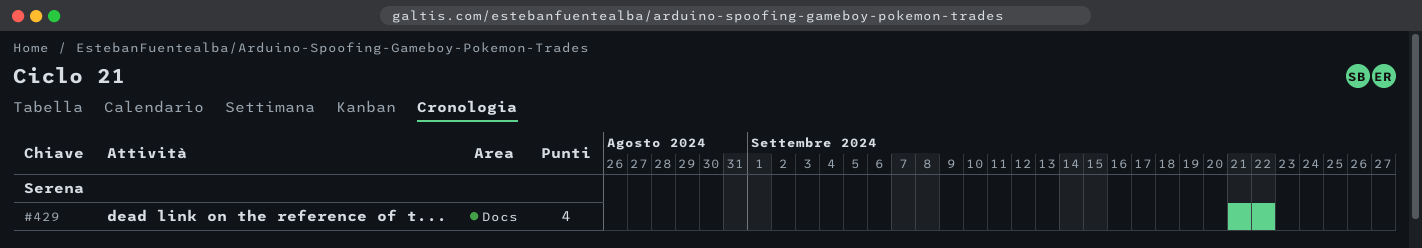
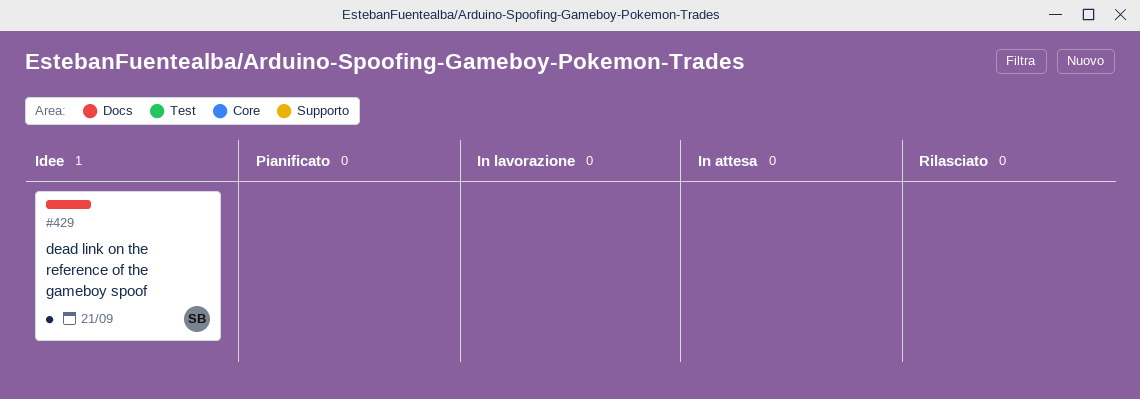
#429, estimate: 4 -> 1
#429, due: Sep 22 -> Sep 21

